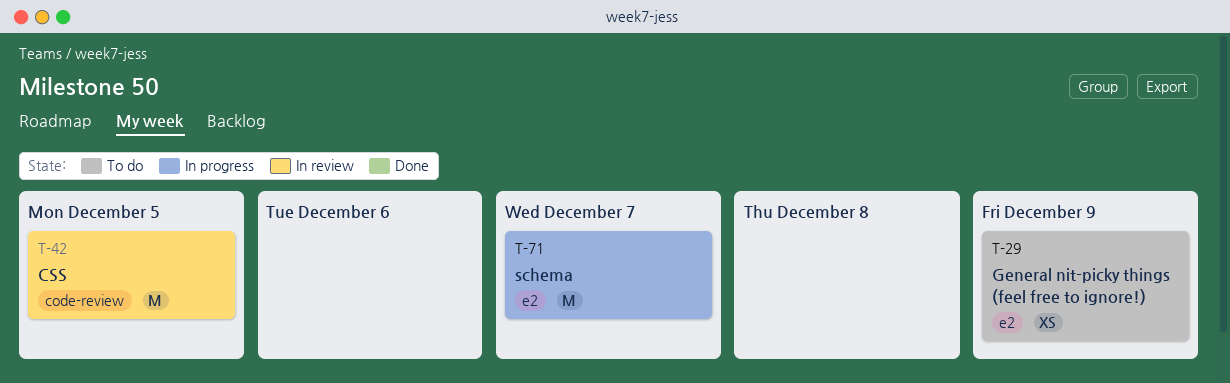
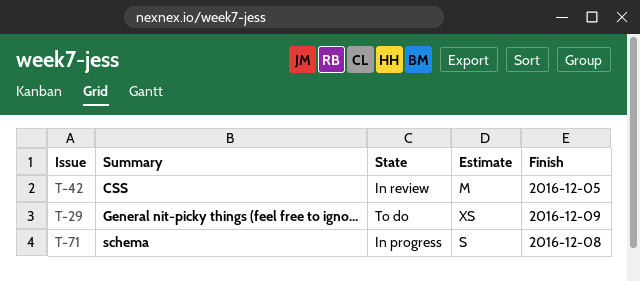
T-71, estimate: M -> S
T-71, due: Dec 7 -> Dec 8

